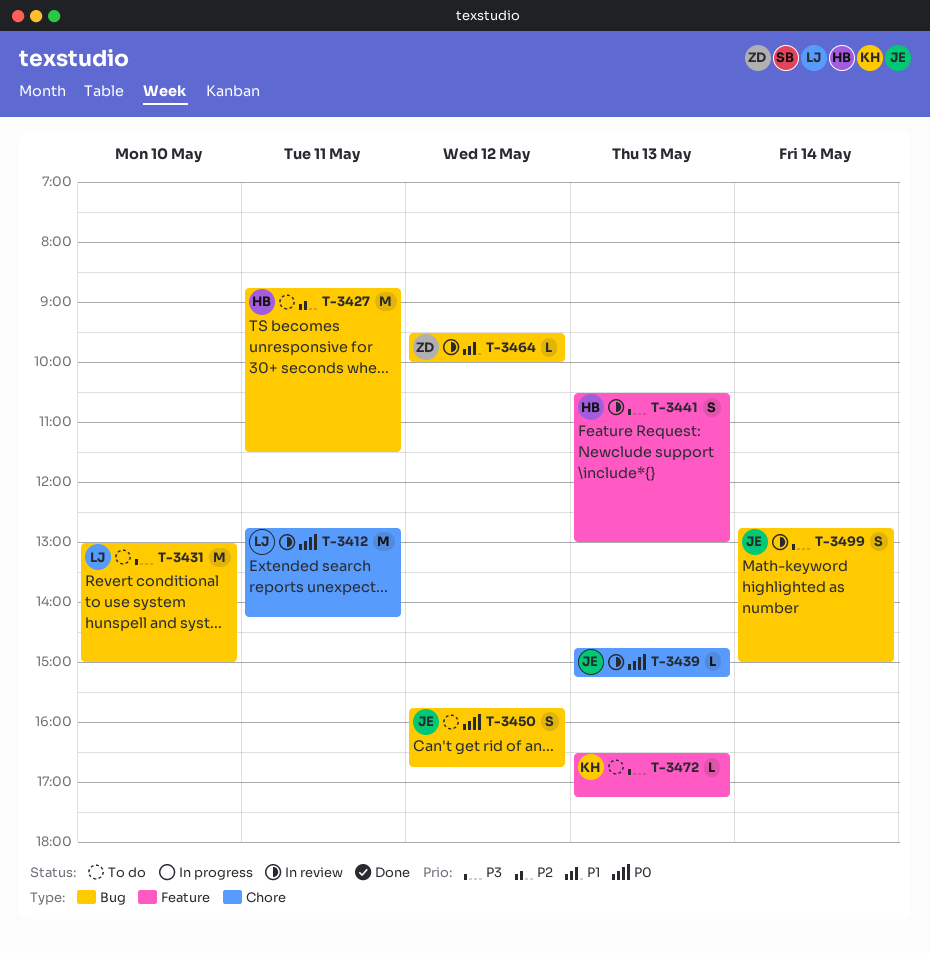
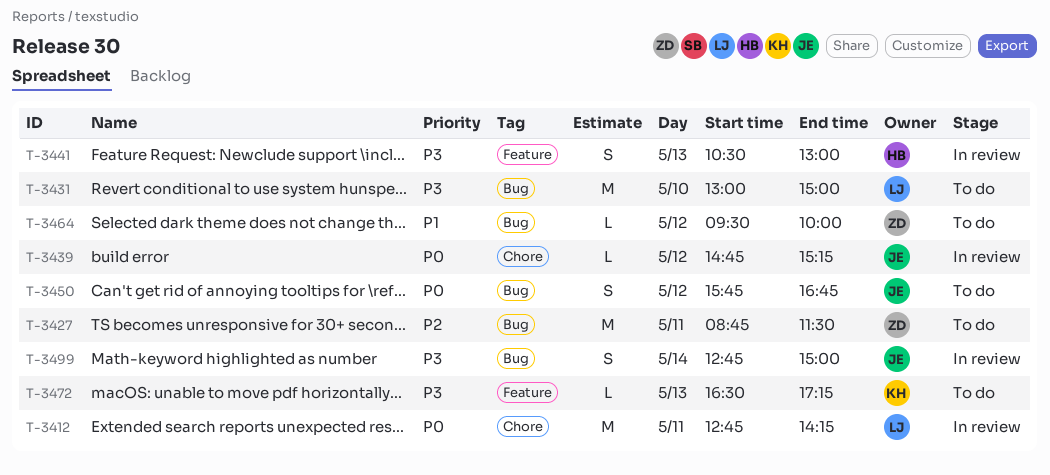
T-3427, owner: HB -> ZD
T-3439, day: May 13 -> May 12
T-3464, status: In review -> To do

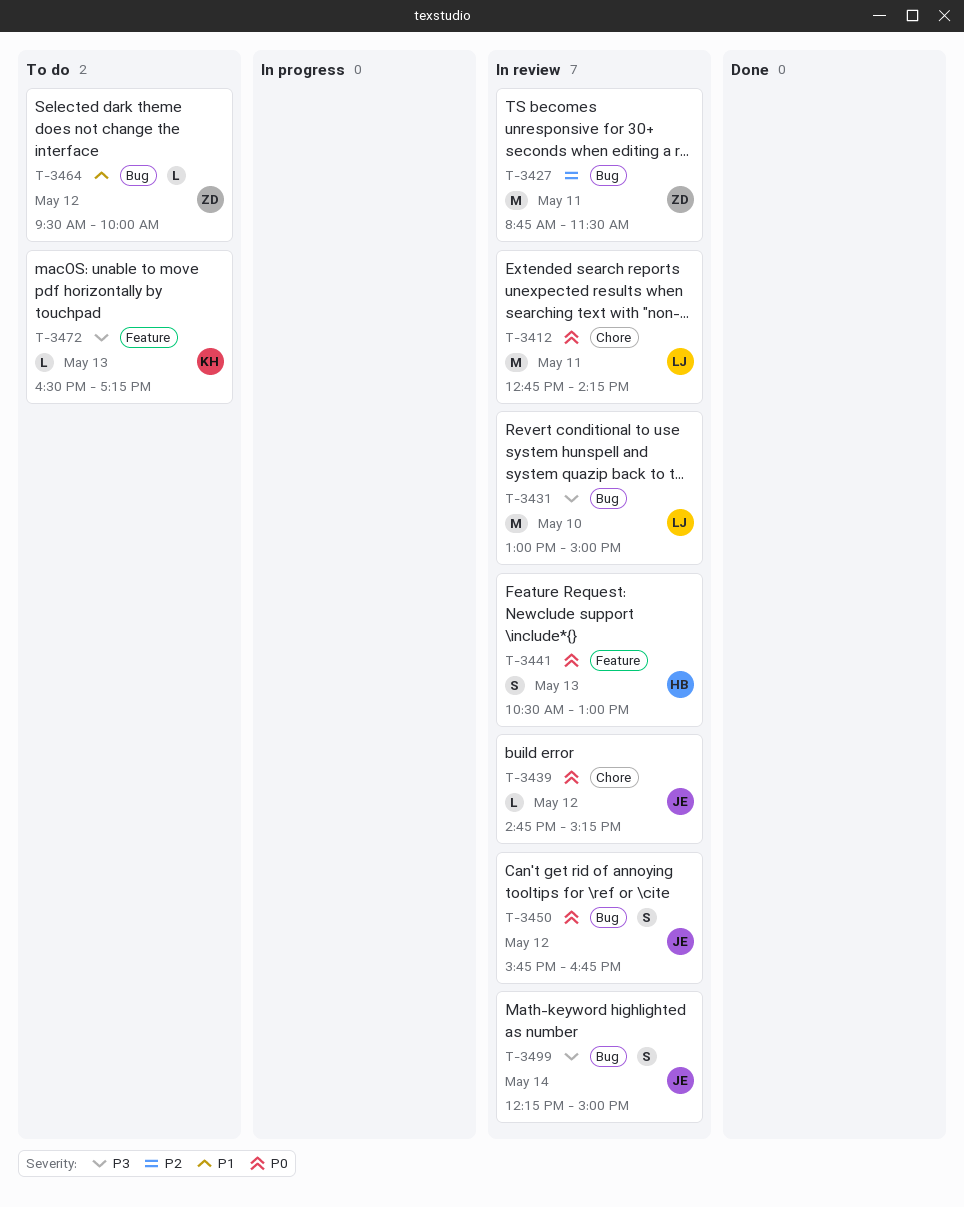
T-3427, status: To do -> In review
T-3431, status: To do -> In review
T-3441, priority: P3 -> P0
T-3450, status: To do -> In review
T-3499, begins: 12:45 -> 12:15

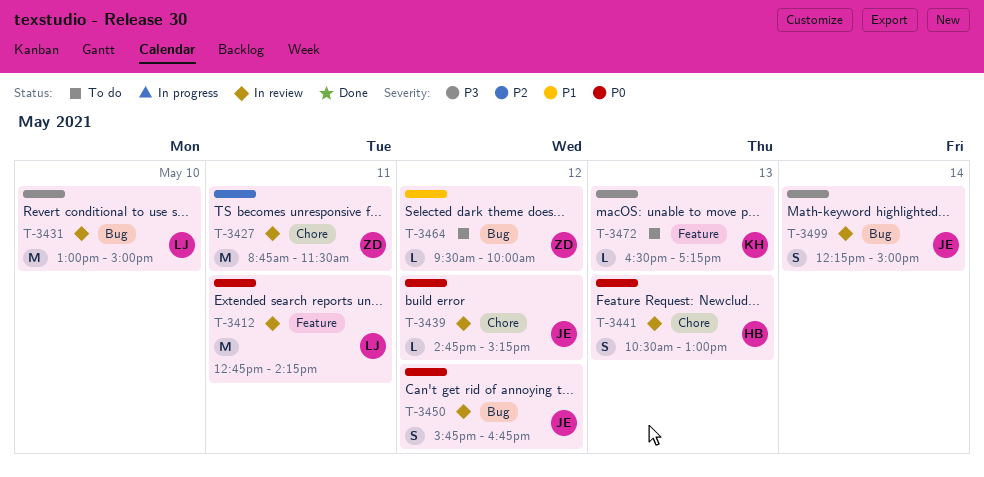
T-3412, label: Chore -> Feature
T-3427, label: Bug -> Chore
T-3441, label: Feature -> Chore

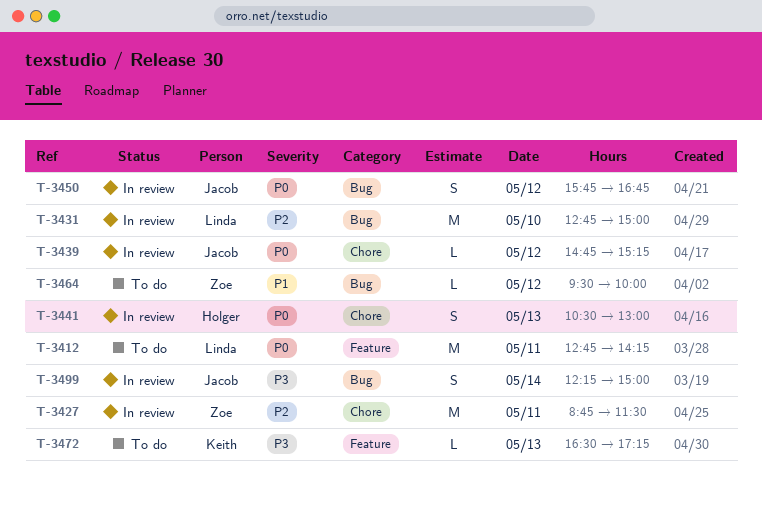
T-3412, status: In review -> To do
T-3431, priority: P3 -> P2
T-3431, begins: 13:00 -> 12:45

